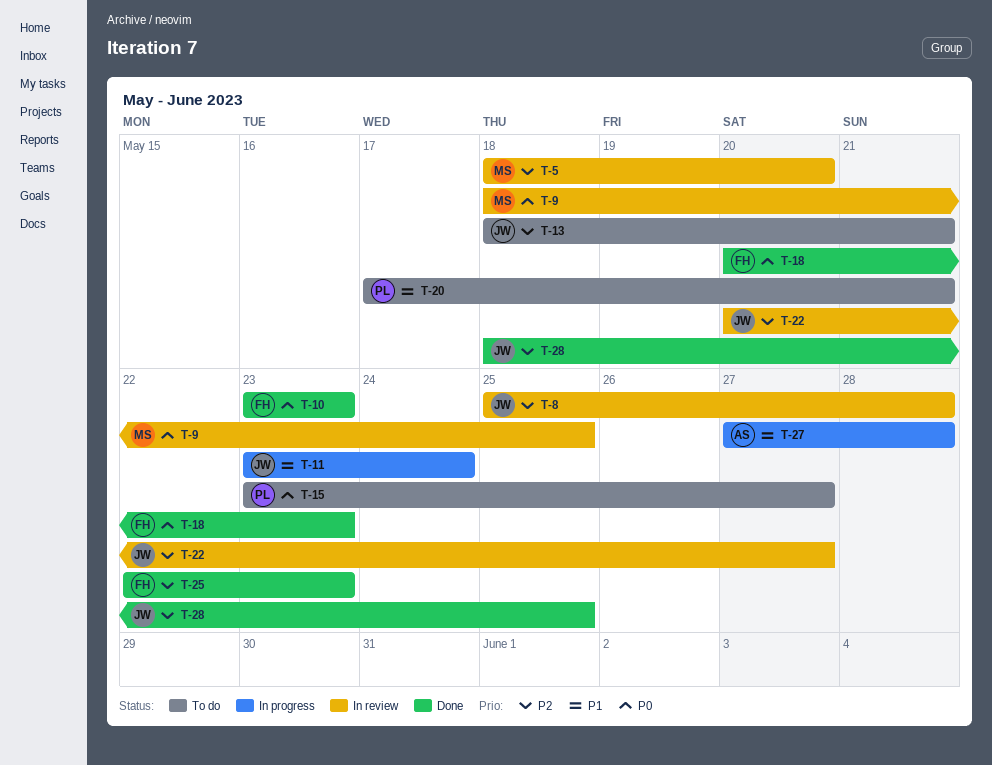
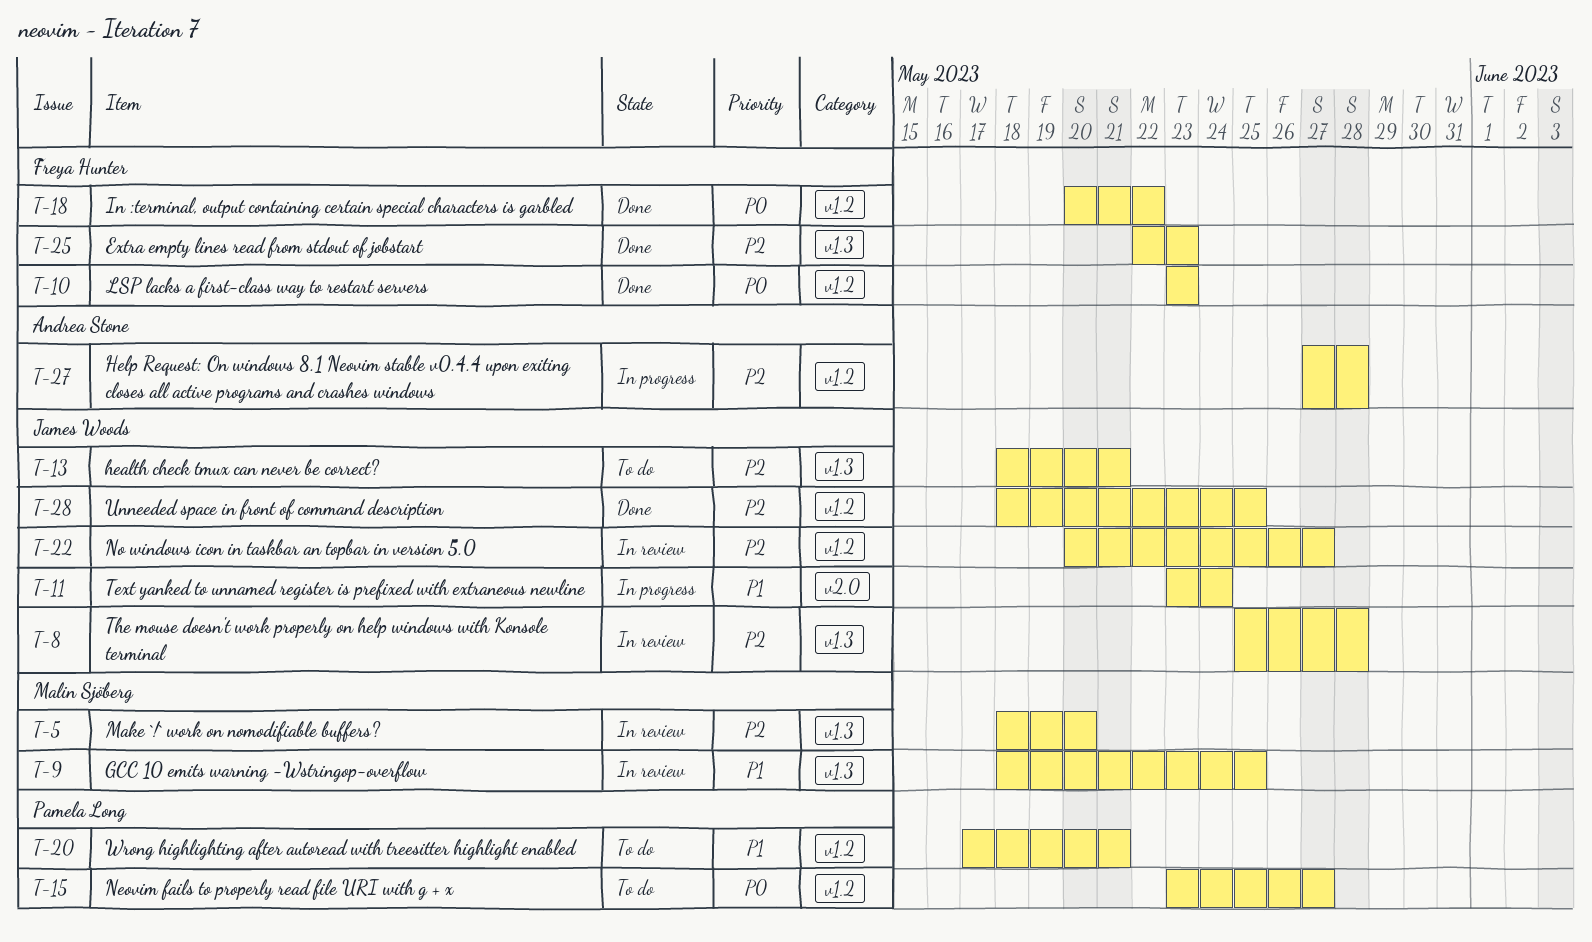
T-9, priority: P0 -> P1
T-18, due: May 23 -> May 22
T-27, priority: P1 -> P2

